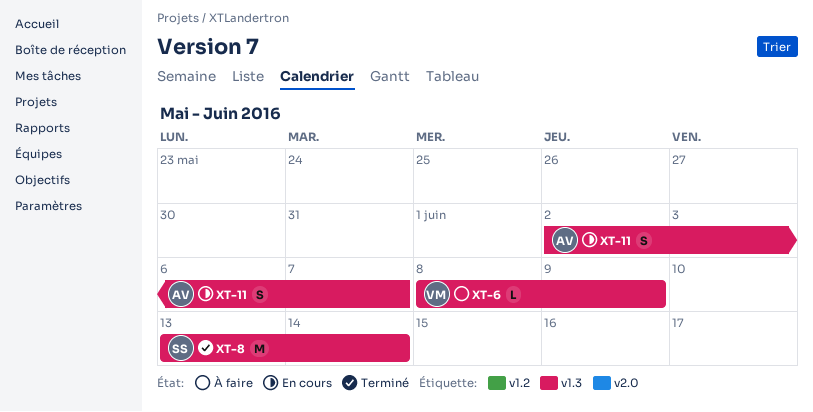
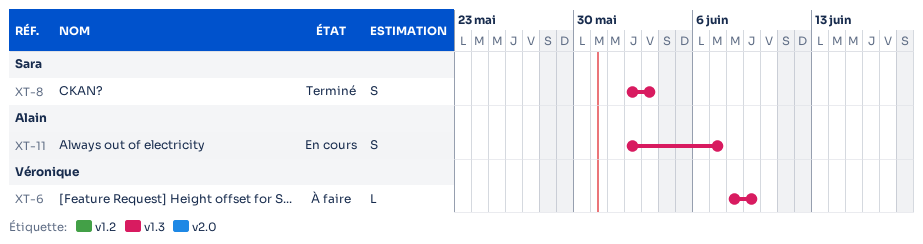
XT-8, estimate: M -> S
XT-8, start: Jun 13 -> Jun 2
XT-8, due: Jun 14 -> Jun 3

